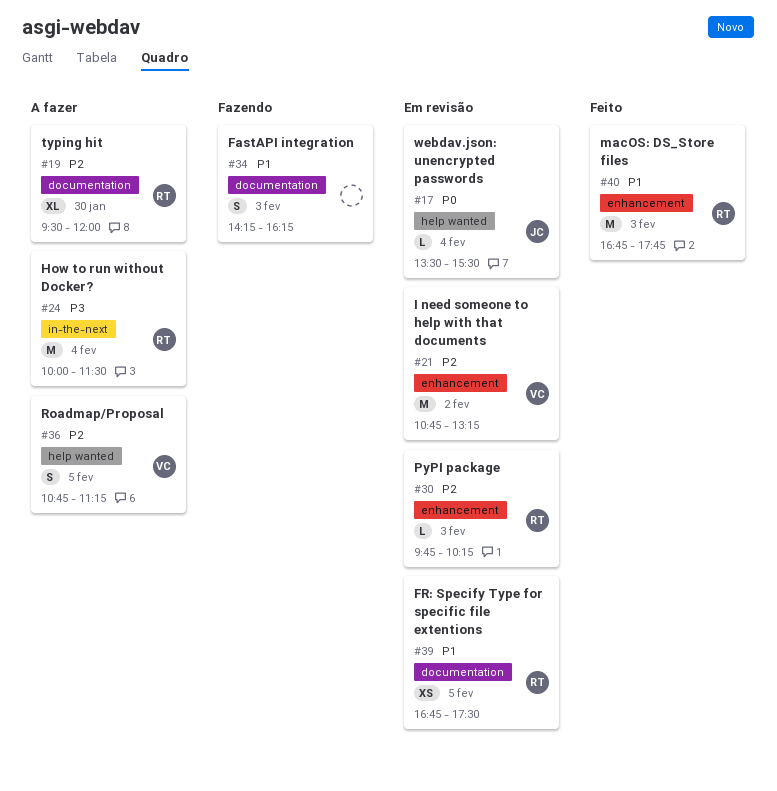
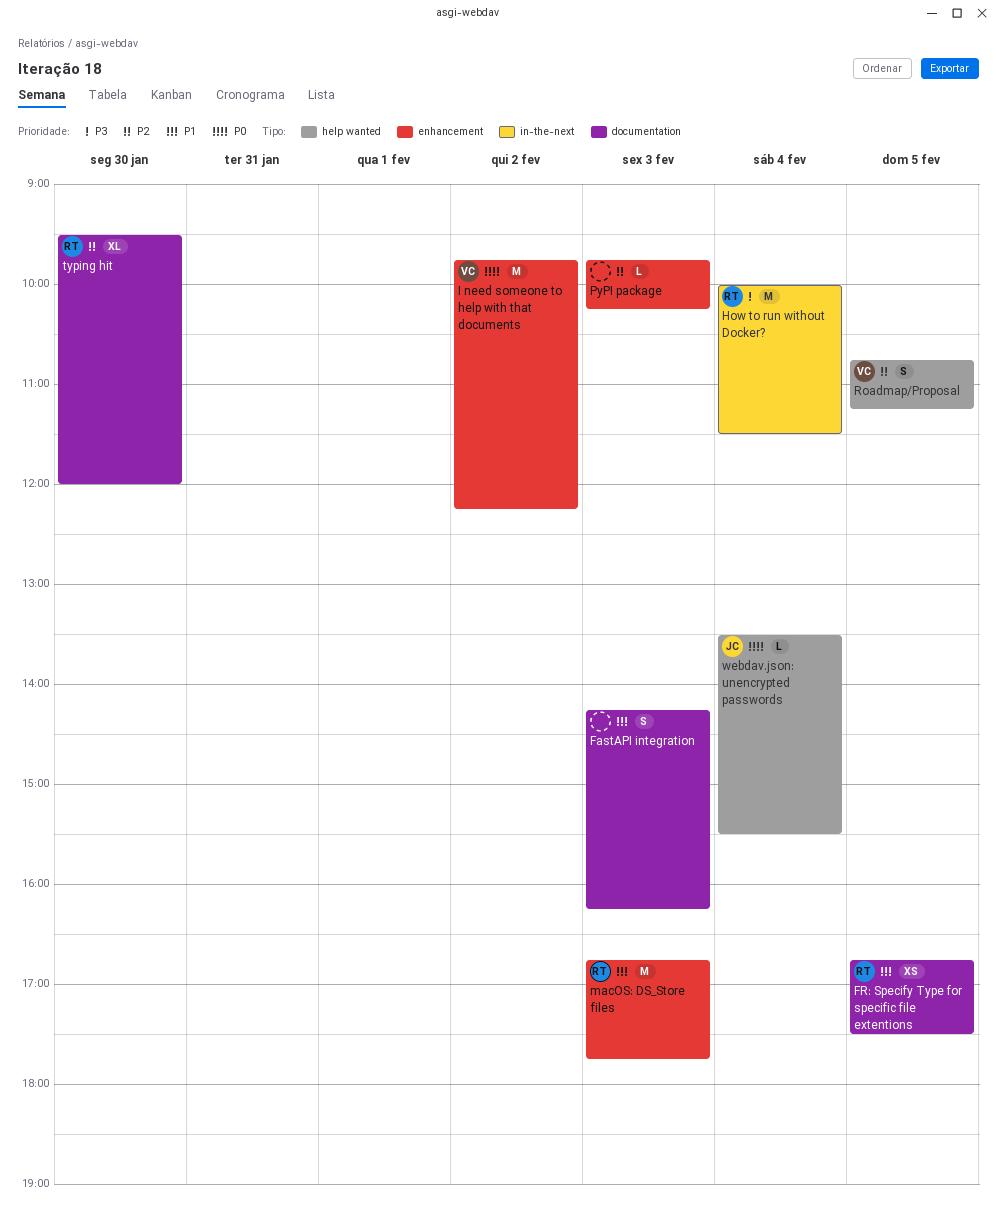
I need someone to help with that documents, priority: P2 -> P0
I need someone to help with that documents, begins: 10:45 -> 09:45
I need someone to help with that documents, ends: 13:15 -> 12:15
PyPI package, owner: RT -> none

